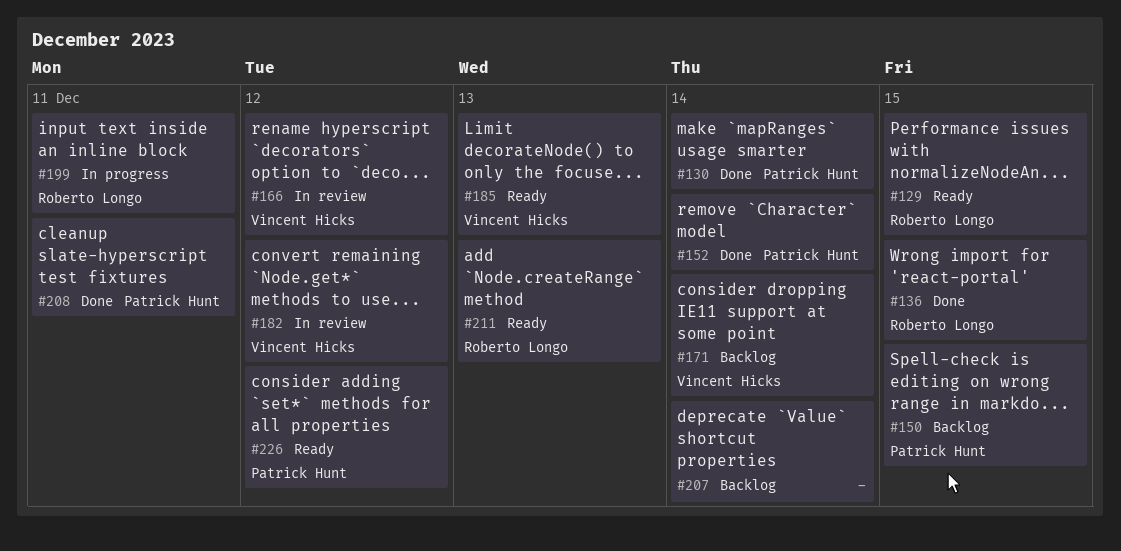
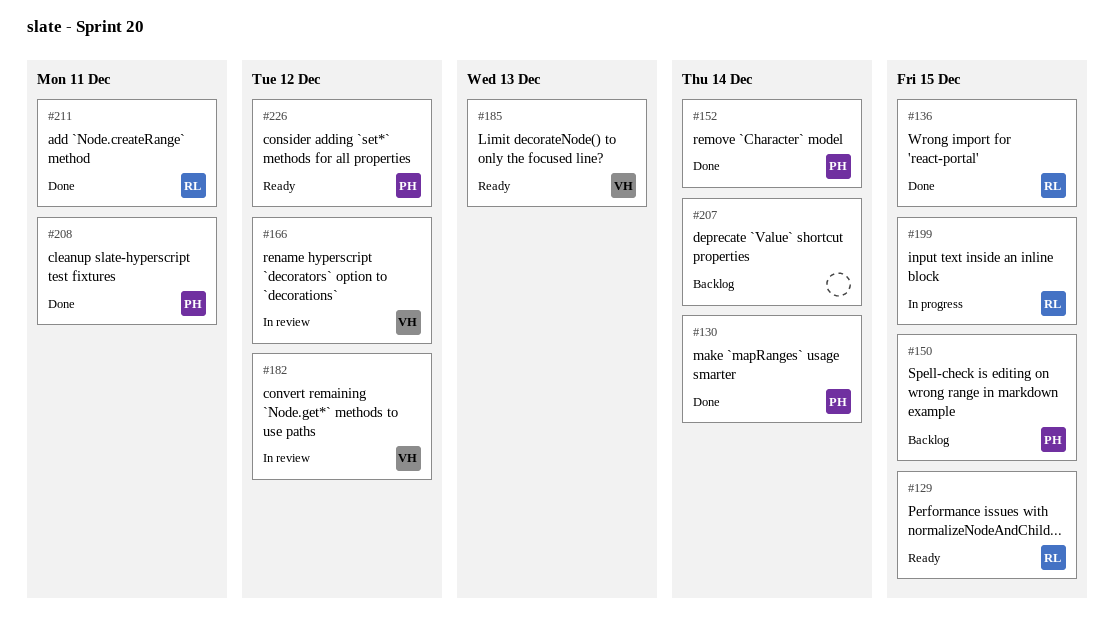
#171: present -> none
#199, due: Dec 11 -> Dec 15
#211, status: Ready -> Done
#211, due: Dec 13 -> Dec 11

